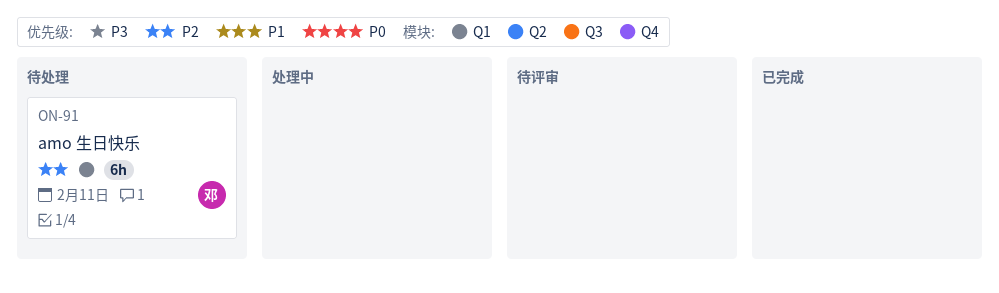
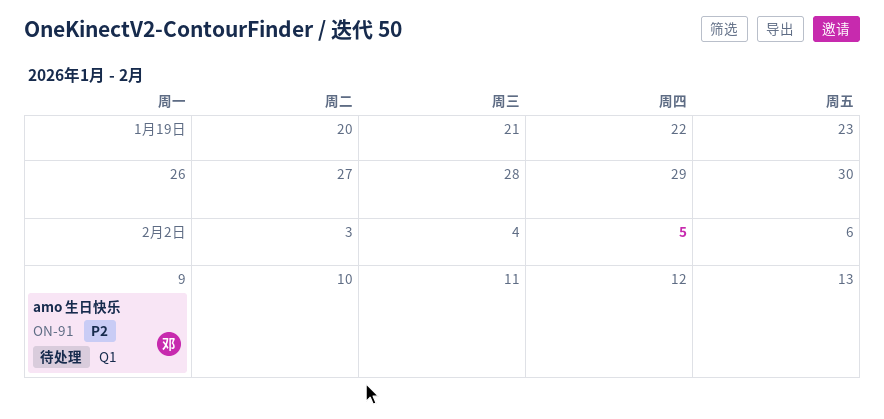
ON-91, due: Feb 11 -> Feb 9

